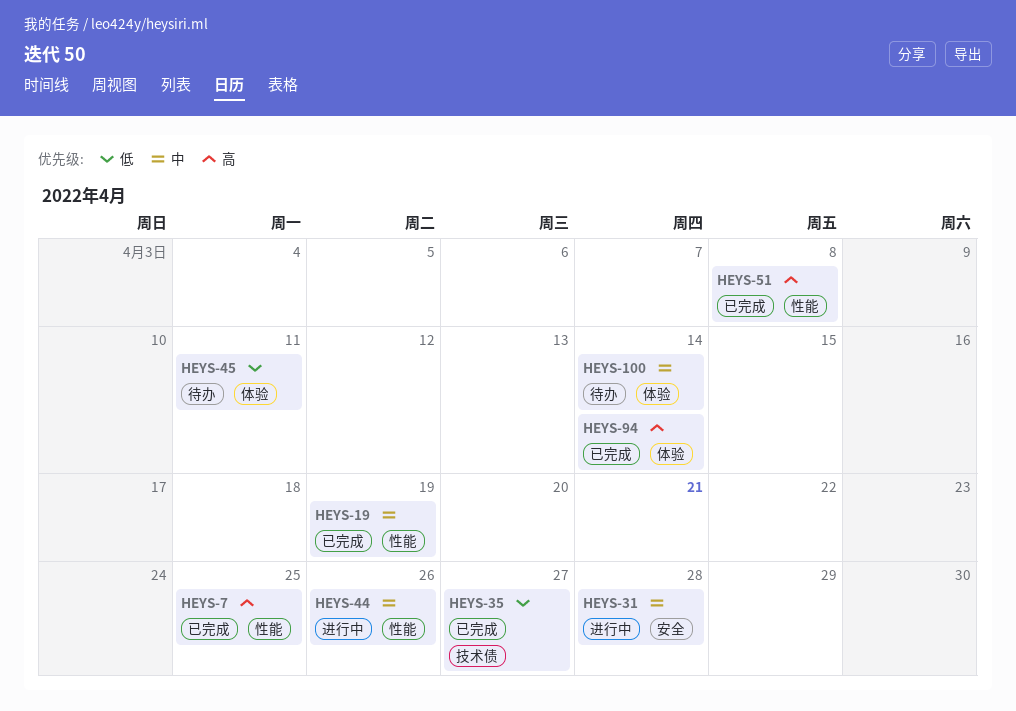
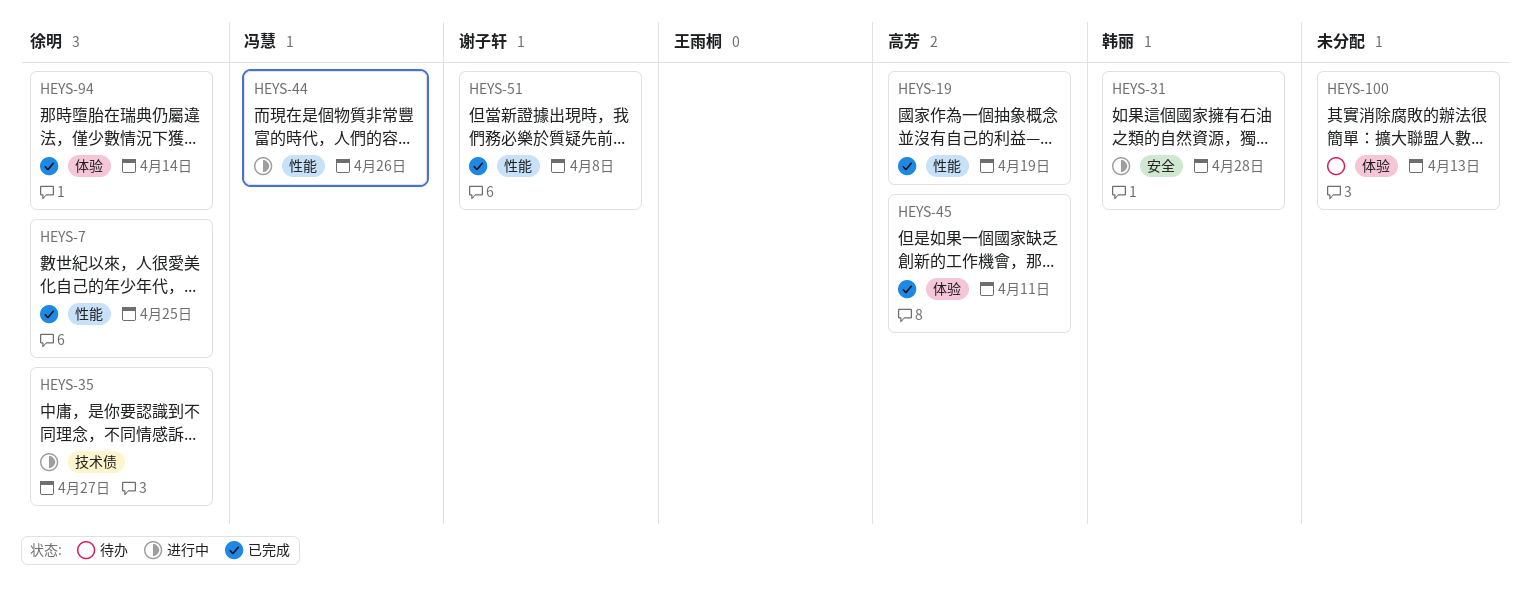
HEYS-35, status: 已完成 -> 进行中
HEYS-45, status: 待办 -> 已完成
HEYS-100, due: Apr 14 -> Apr 13

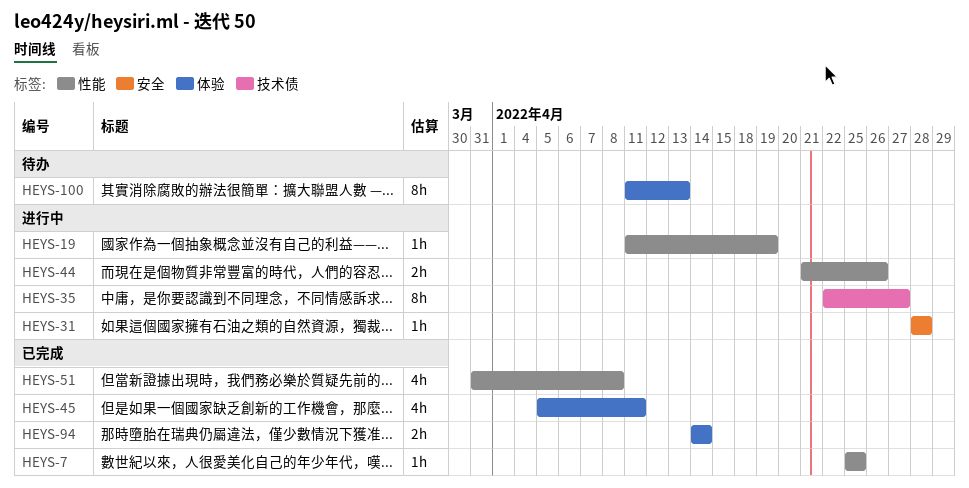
HEYS-19, status: 已完成 -> 进行中

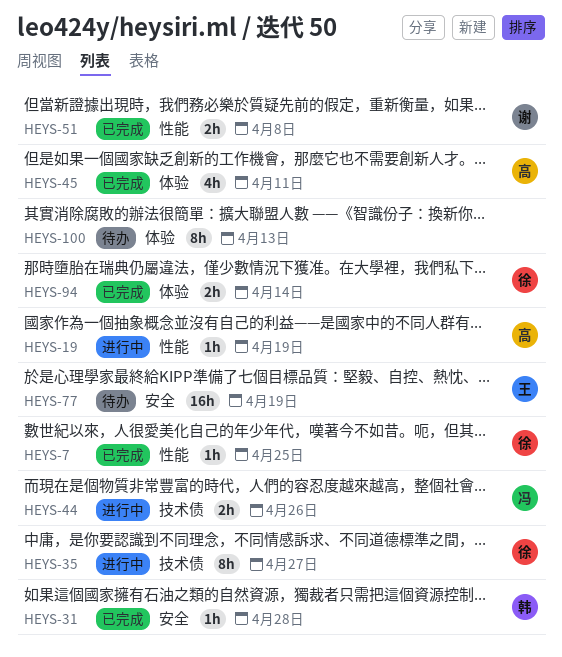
HEYS-31, status: 进行中 -> 已完成
HEYS-44, label: 性能 -> 技术债
HEYS-51, estimate: 4h -> 2h
HEYS-77: none -> present

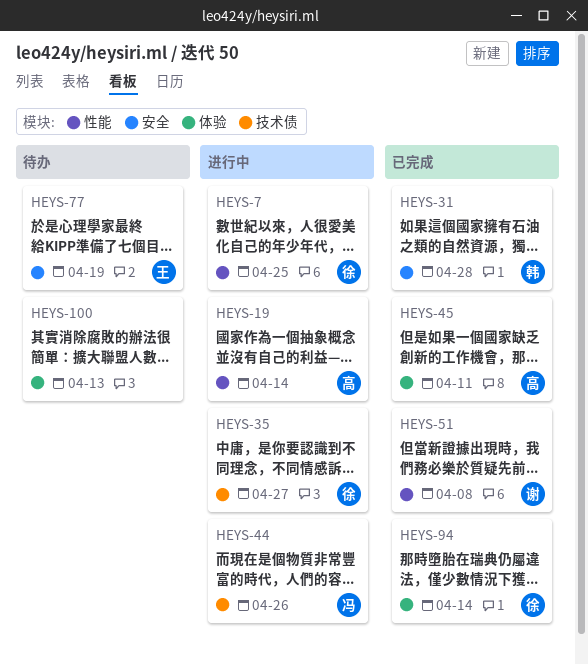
HEYS-7, status: 已完成 -> 进行中
HEYS-19, due: Apr 19 -> Apr 14

